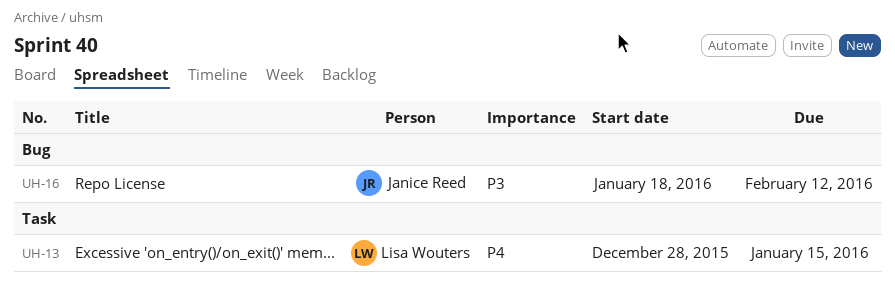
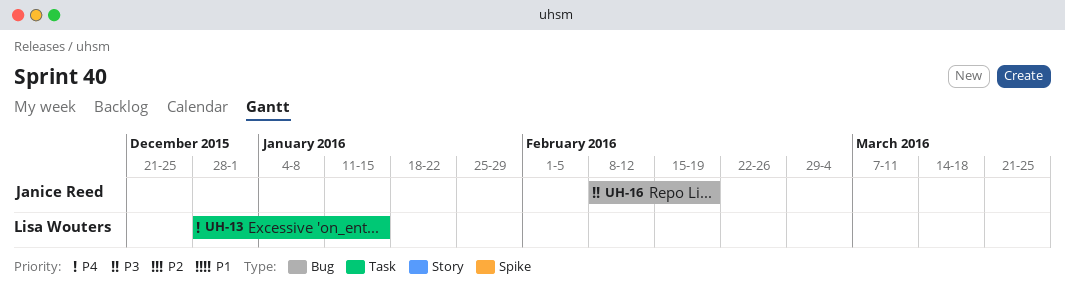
UH-16, start: Jan 18 -> Feb 8
UH-16, due: Feb 12 -> Feb 19

